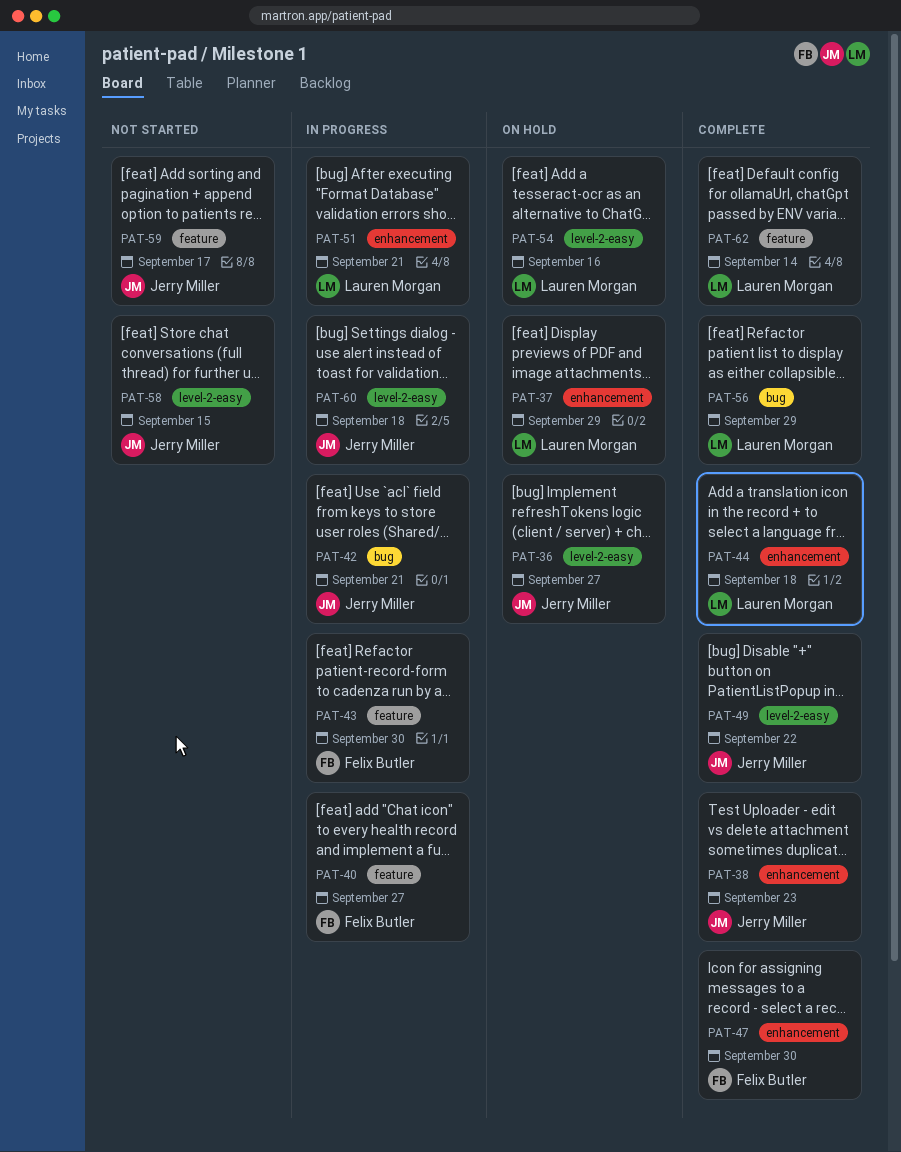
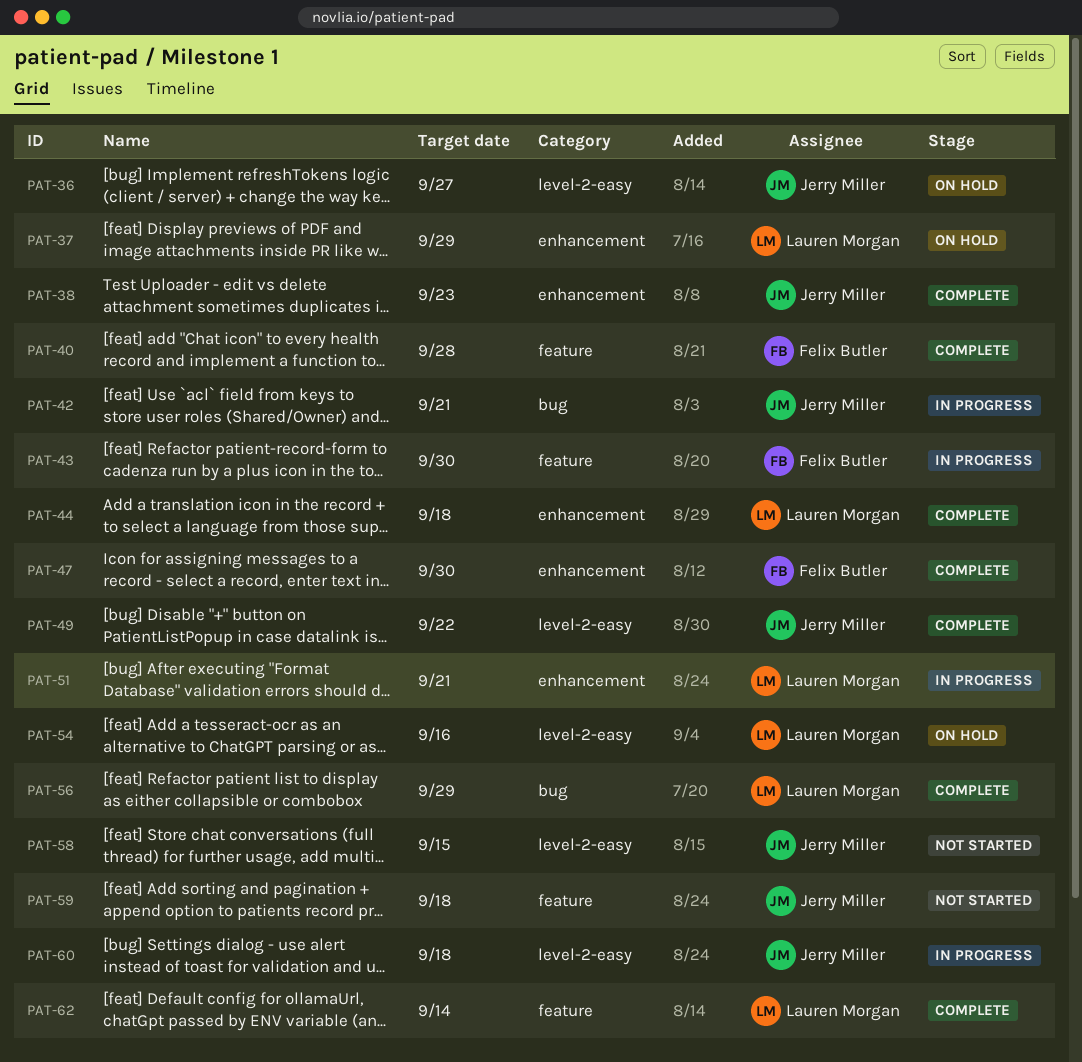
PAT-40, status: In progress -> Complete
PAT-40, due: Sep 27 -> Sep 28
PAT-59, due: Sep 17 -> Sep 18

